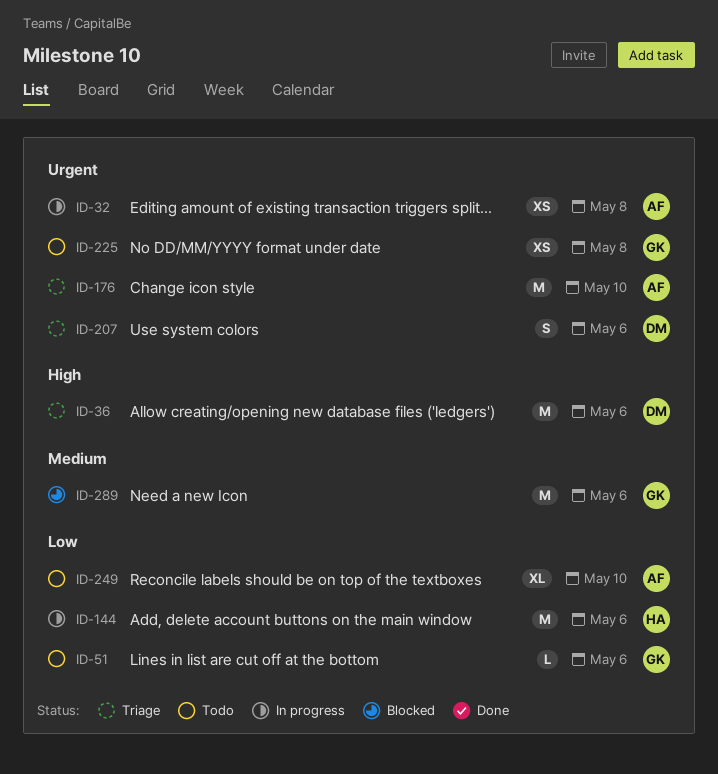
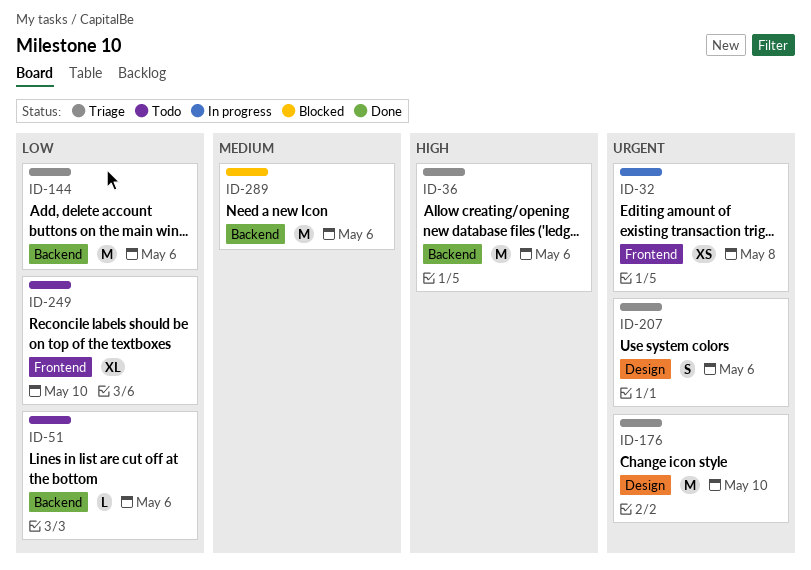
ID-144, status: In progress -> Triage
ID-225: present -> none

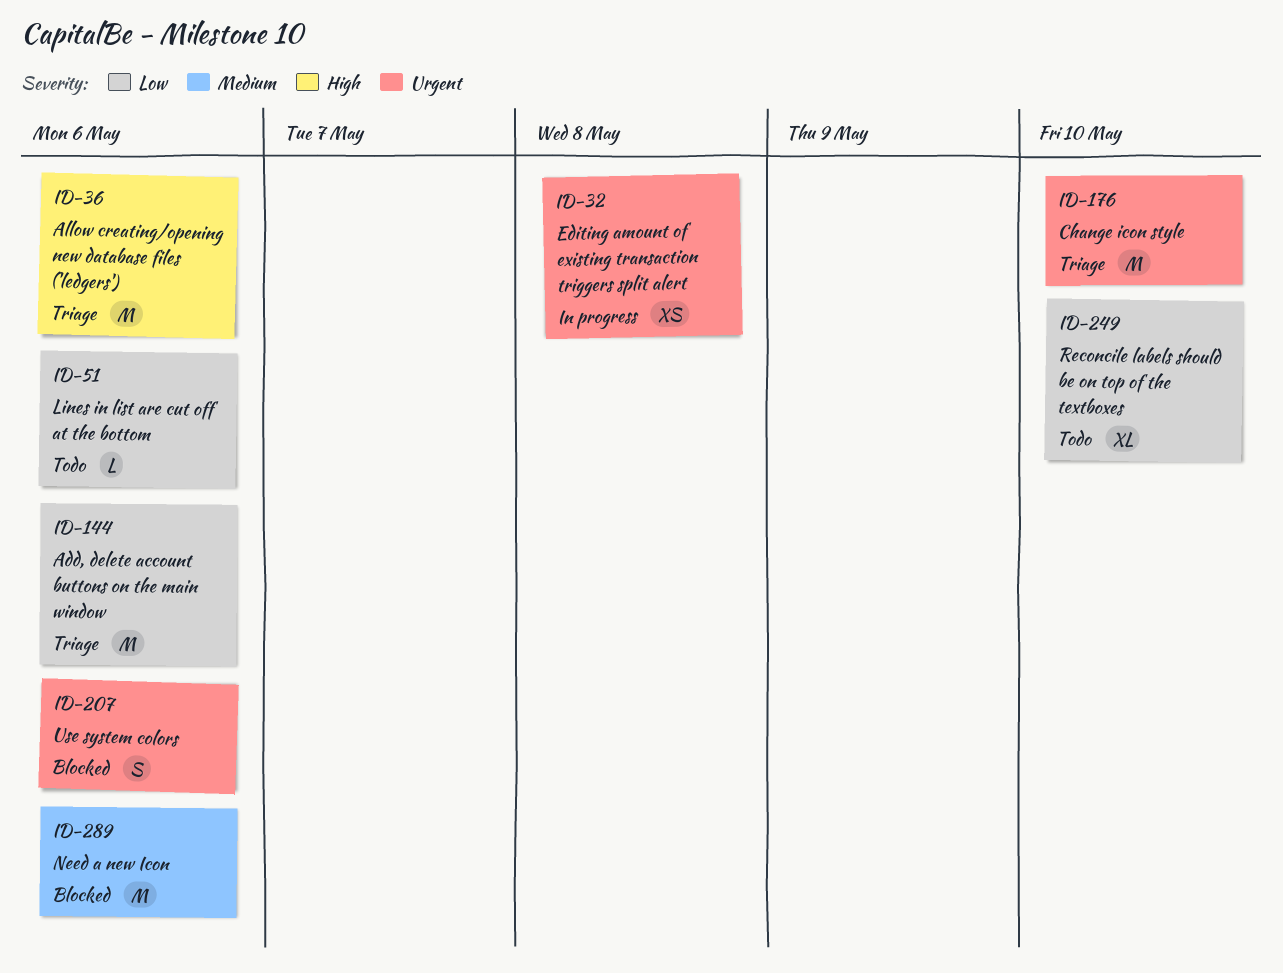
ID-207, status: Triage -> Blocked

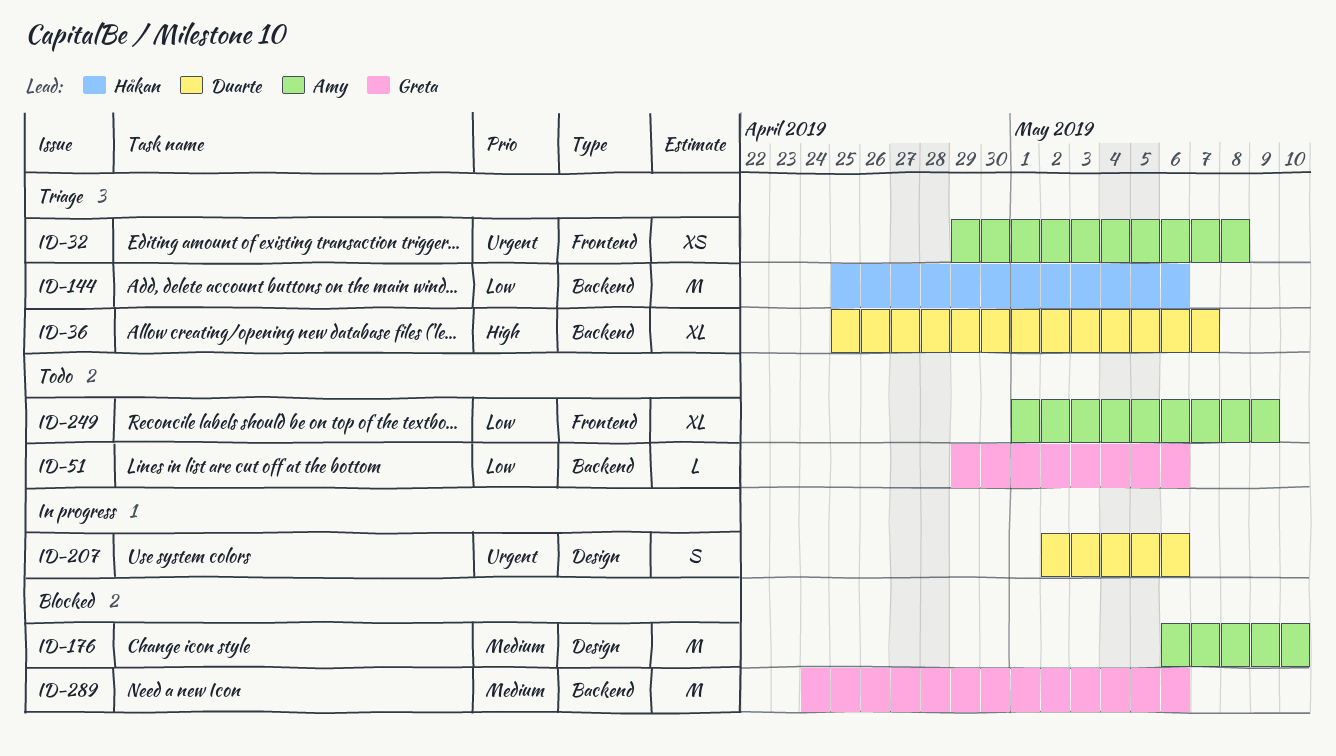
ID-32, status: In progress -> Triage
ID-36, estimate: M -> XL
ID-36, due: May 6 -> May 7
ID-176, status: Triage -> Blocked
ID-176, priority: Urgent -> Medium
ID-207, status: Blocked -> In progress
ID-249, due: May 10 -> May 9

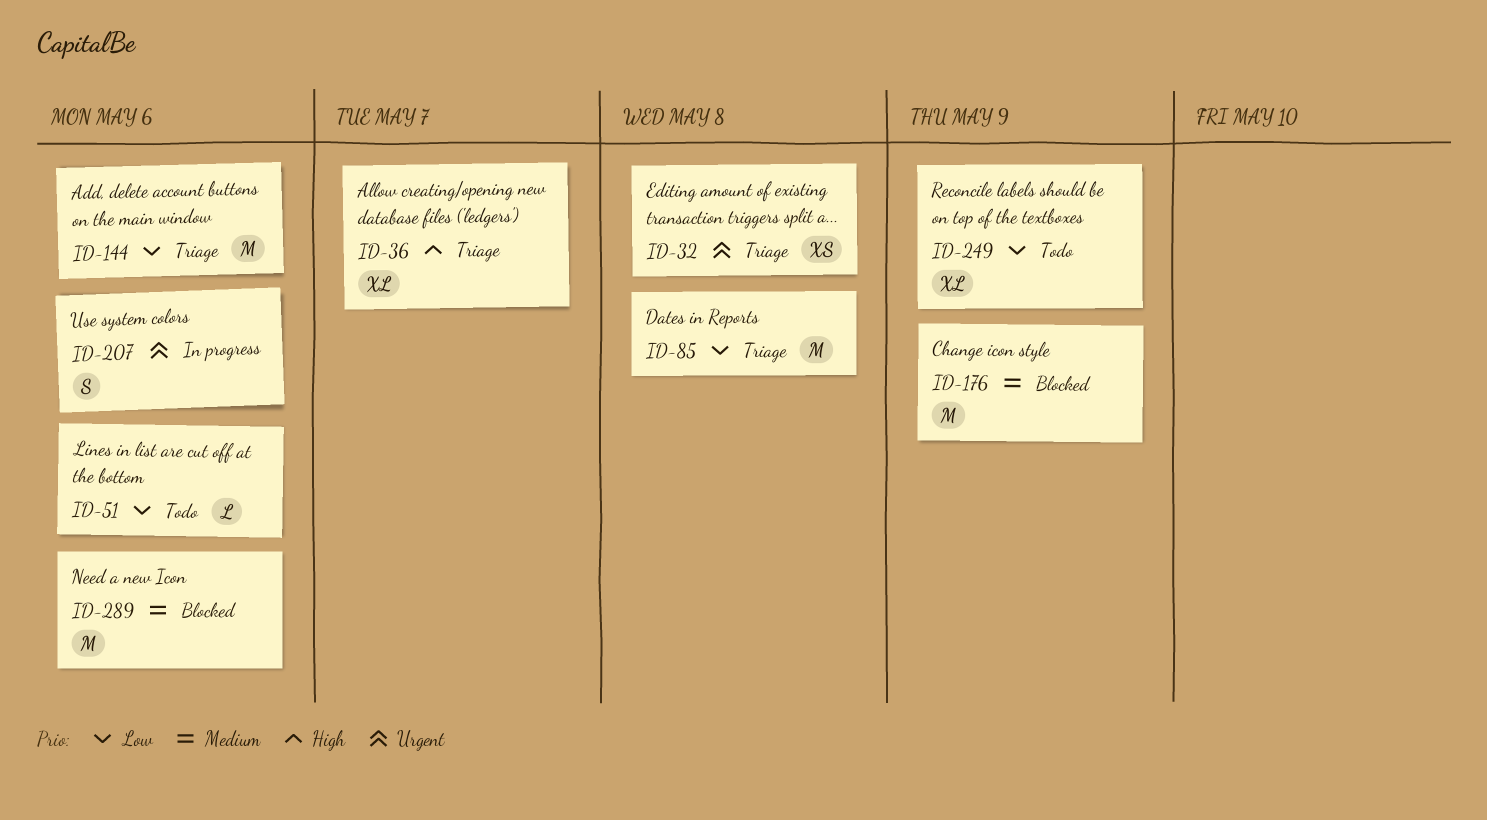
ID-85: none -> present
ID-176, due: May 10 -> May 9

